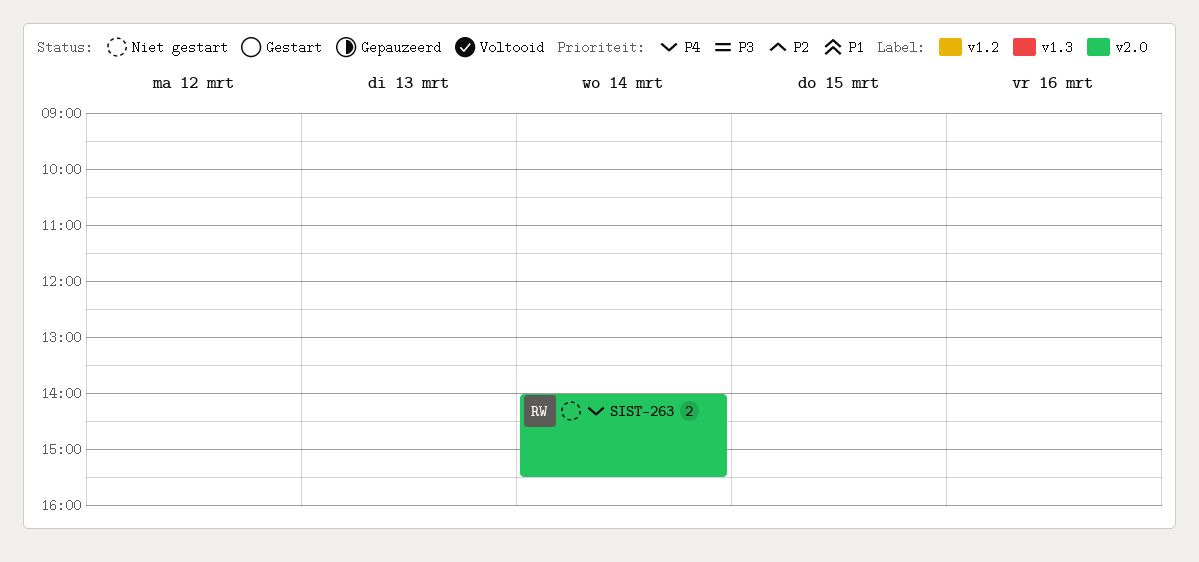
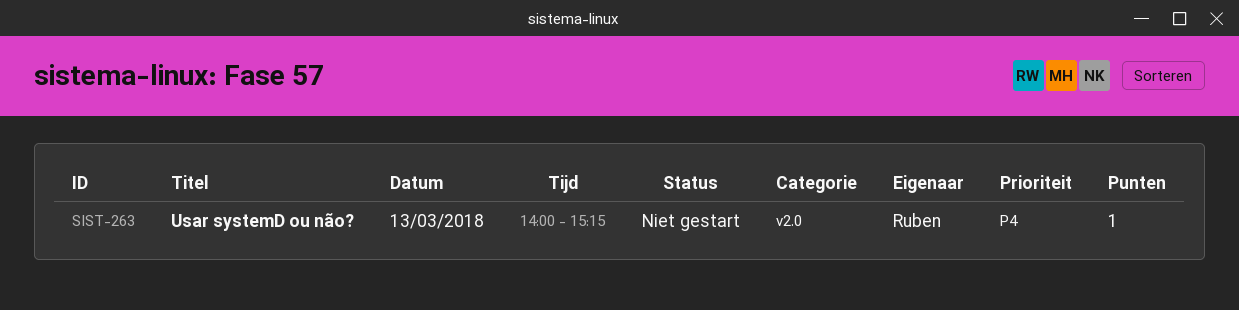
SIST-263, estimate: 2 -> 1
SIST-263, day: Mar 14 -> Mar 13
SIST-263, ends: 15:30 -> 15:15

